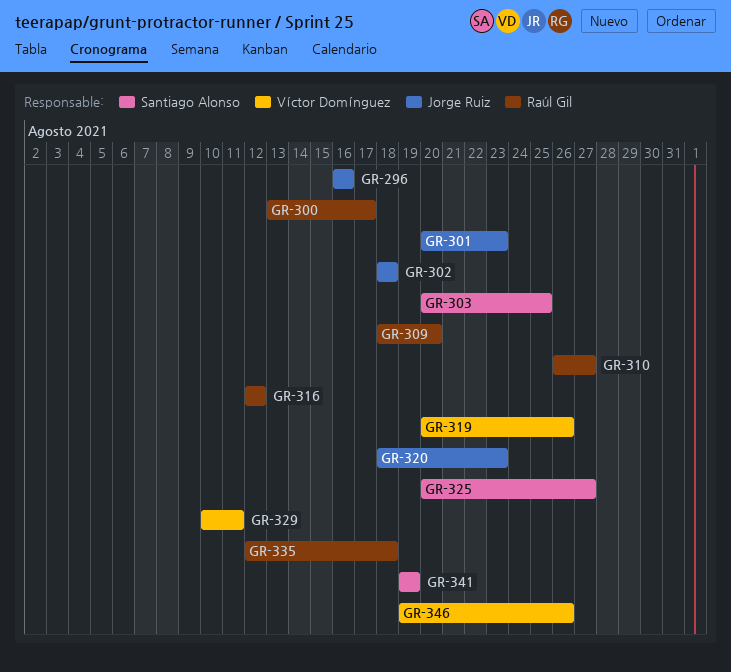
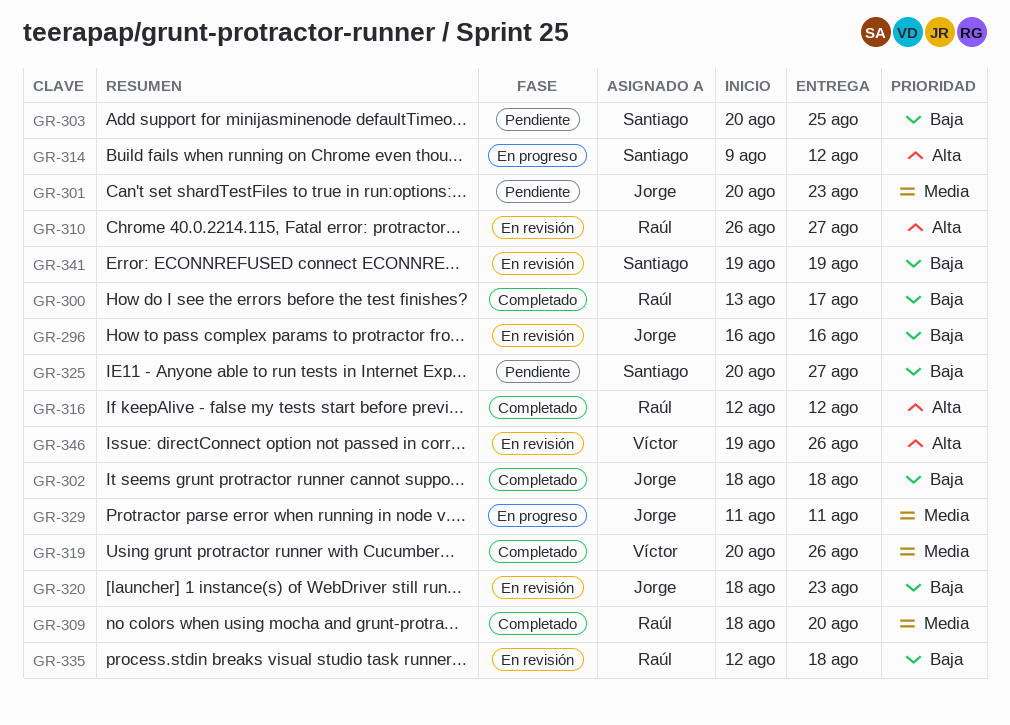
GR-314: none -> present
GR-329, owner: Víctor Domínguez -> Jorge Ruiz
GR-329, start: Aug 10 -> Aug 11

